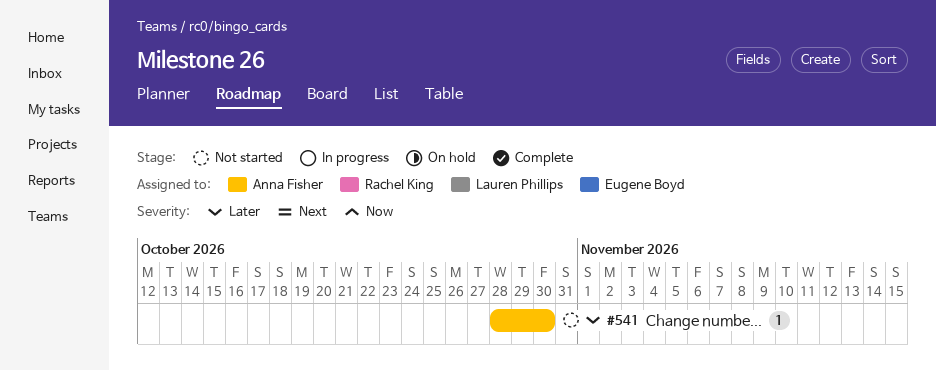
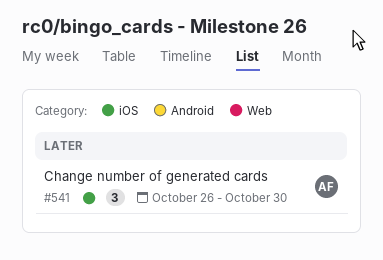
#541, estimate: 1 -> 3
#541, start: Oct 28 -> Oct 26

